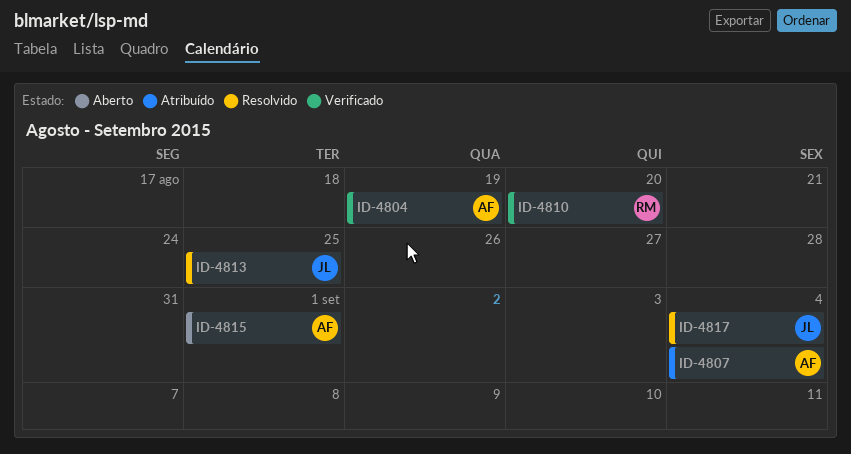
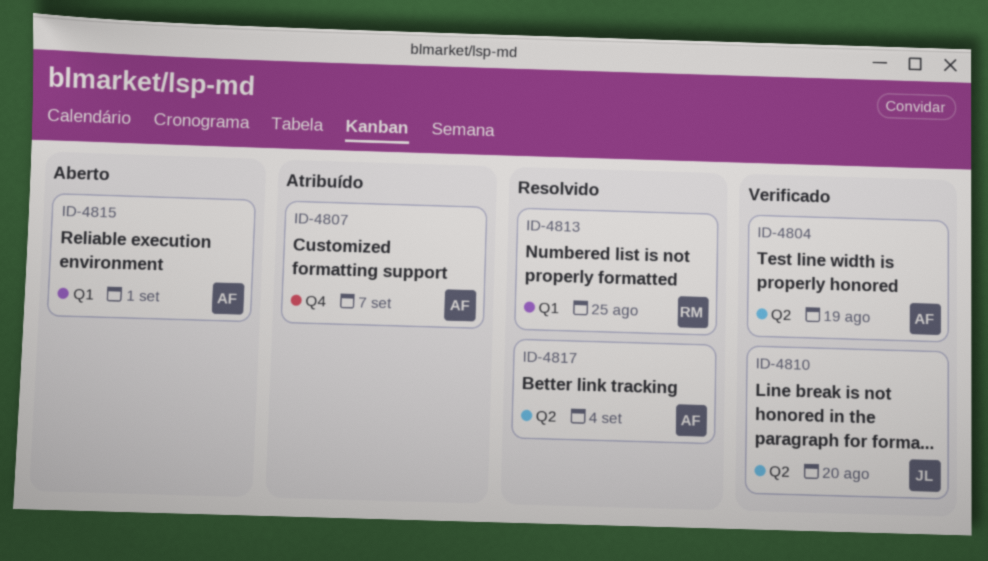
ID-4807, due: Sep 4 -> Sep 7
ID-4810, owner: RM -> JL
ID-4813, owner: JL -> RM
ID-4817, owner: JL -> AF

